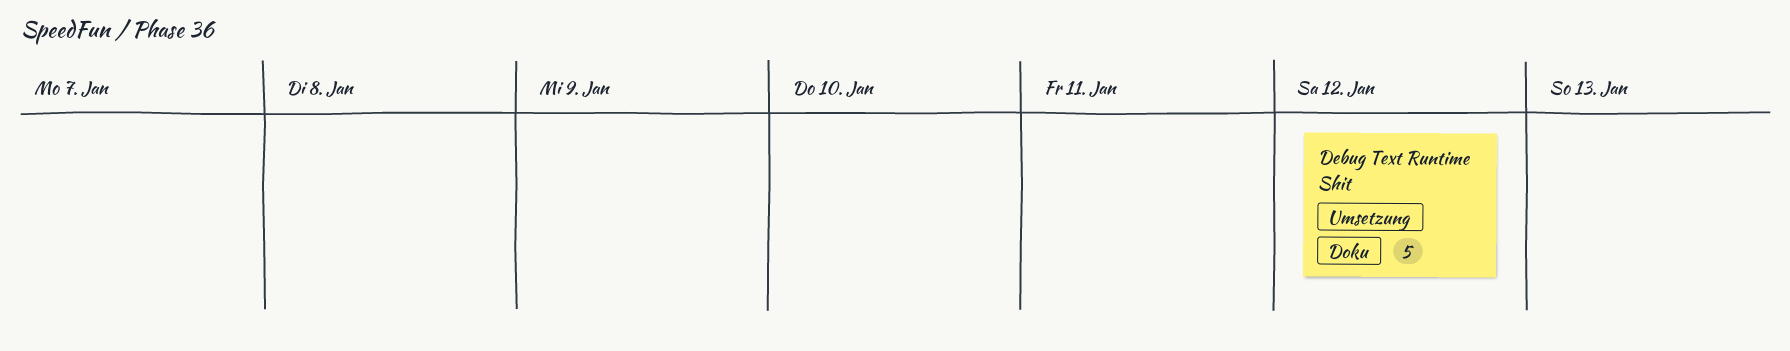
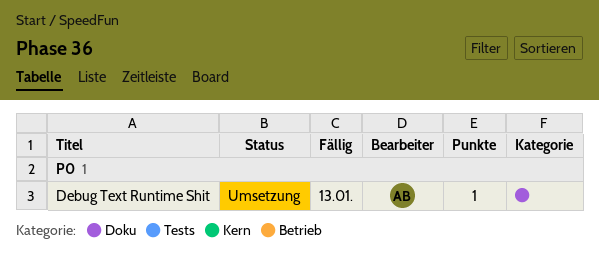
Debug Text Runtime Shit, estimate: 5 -> 1
Debug Text Runtime Shit, due: Jan 12 -> Jan 13

